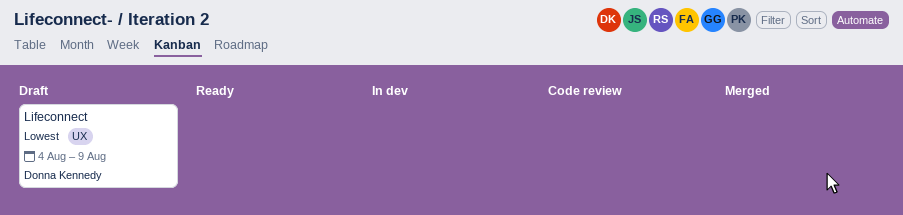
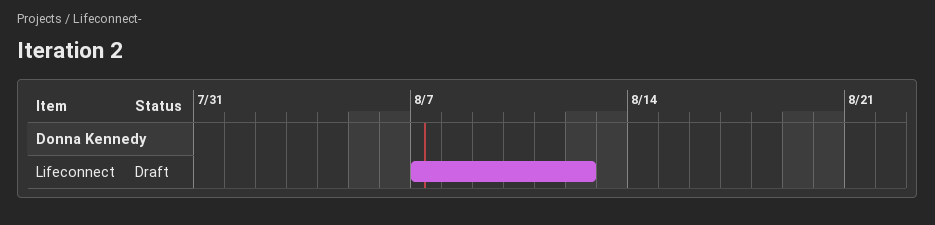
Lifeconnect, start: Aug 4 -> Aug 7
Lifeconnect, due: Aug 9 -> Aug 12

